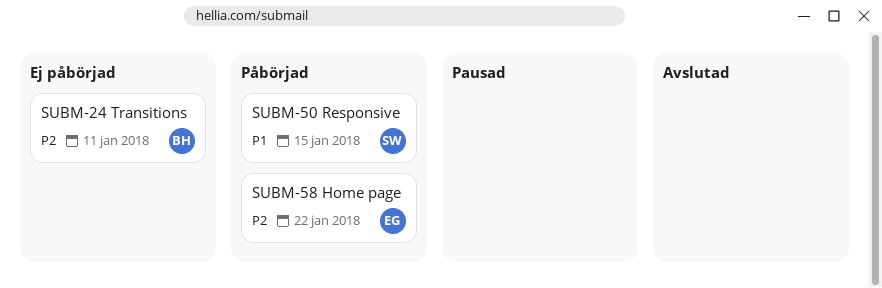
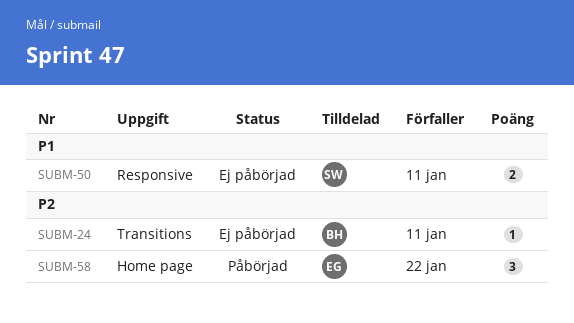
SUBM-50, status: Påbörjad -> Ej påbörjad
SUBM-50, due: Jan 15 -> Jan 11

